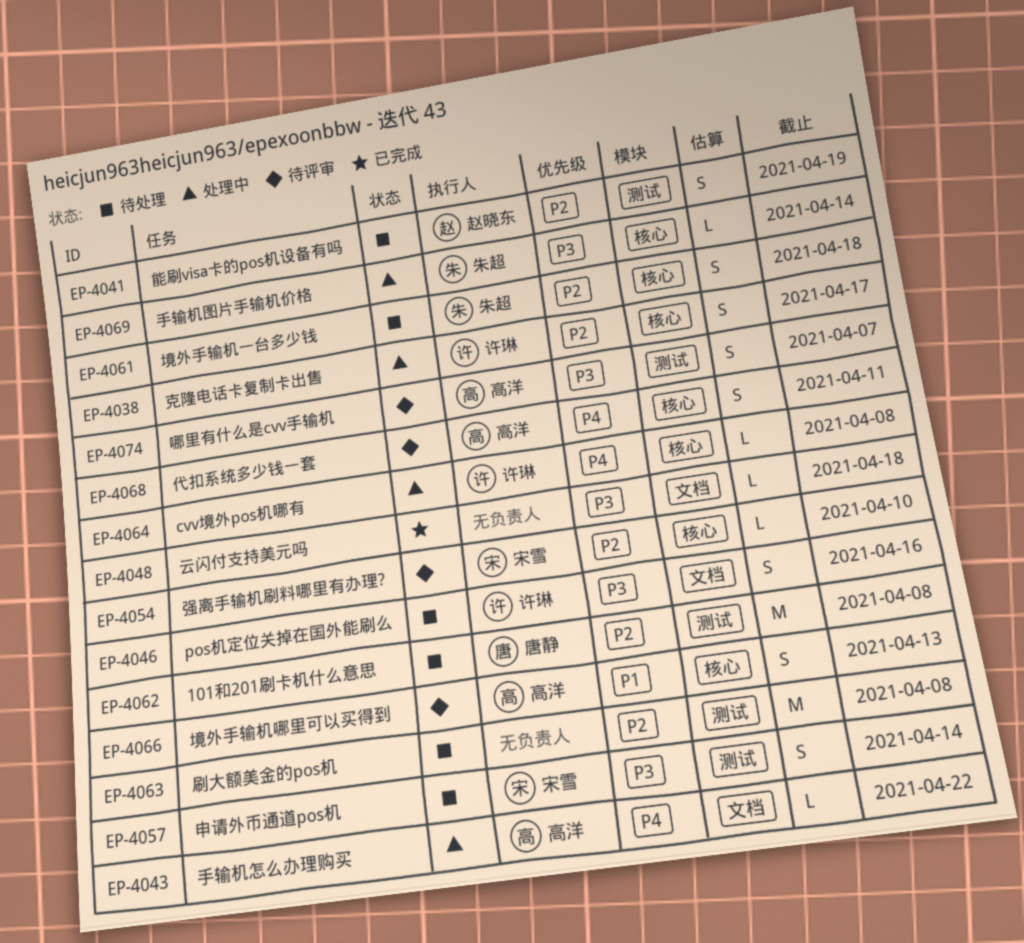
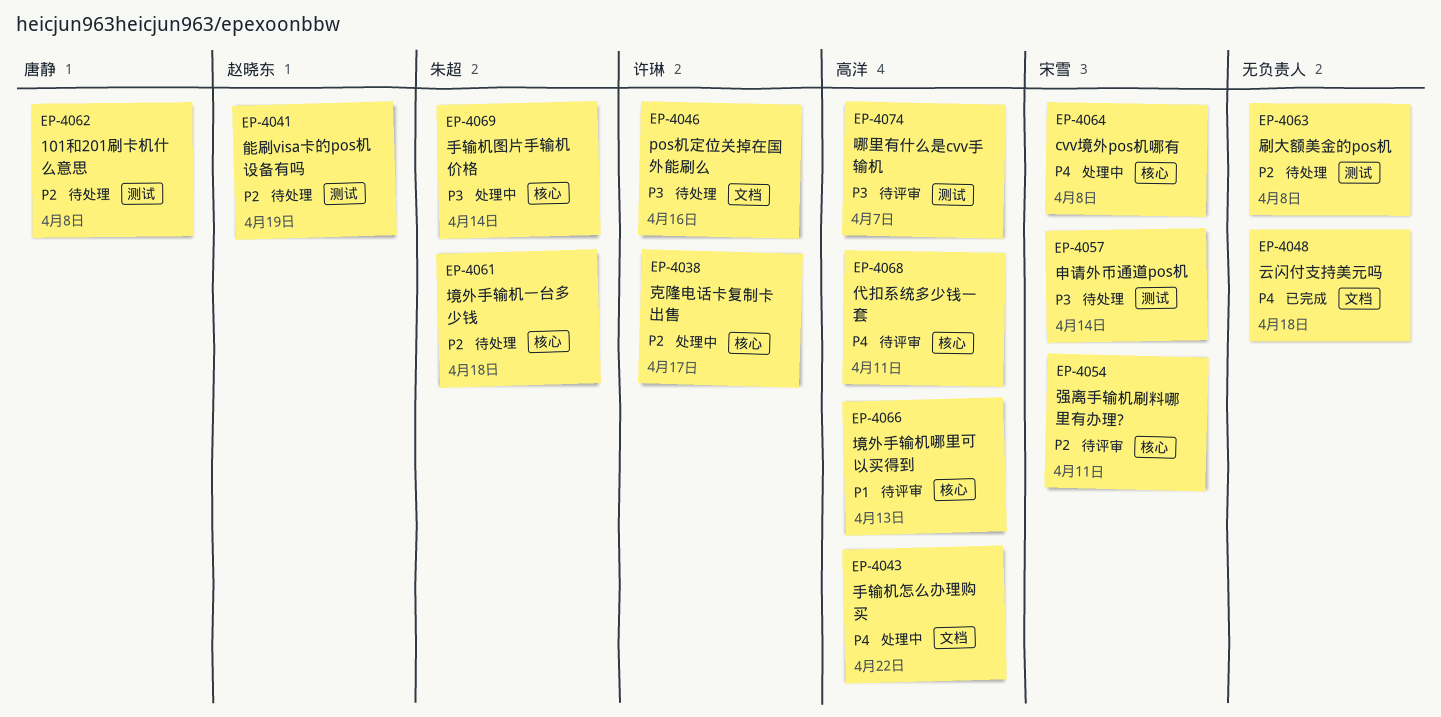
EP-4048, priority: P3 -> P4
EP-4054, due: Apr 10 -> Apr 11
EP-4064, owner: 许琳 -> 宋雪

